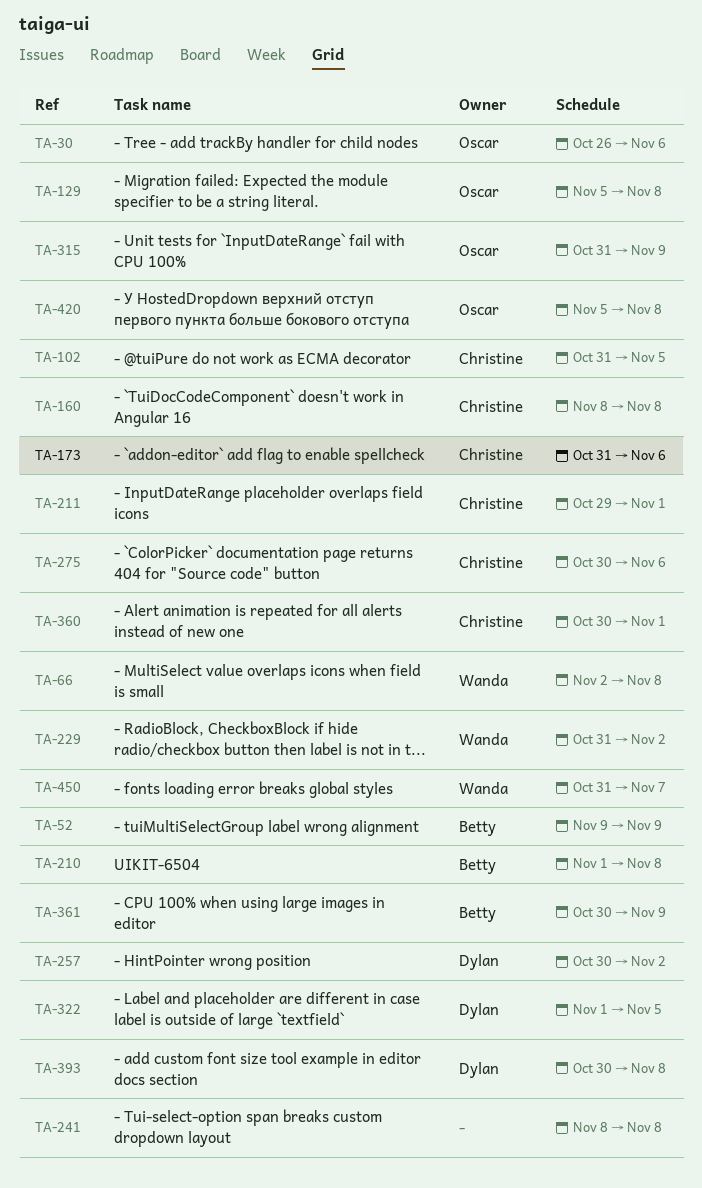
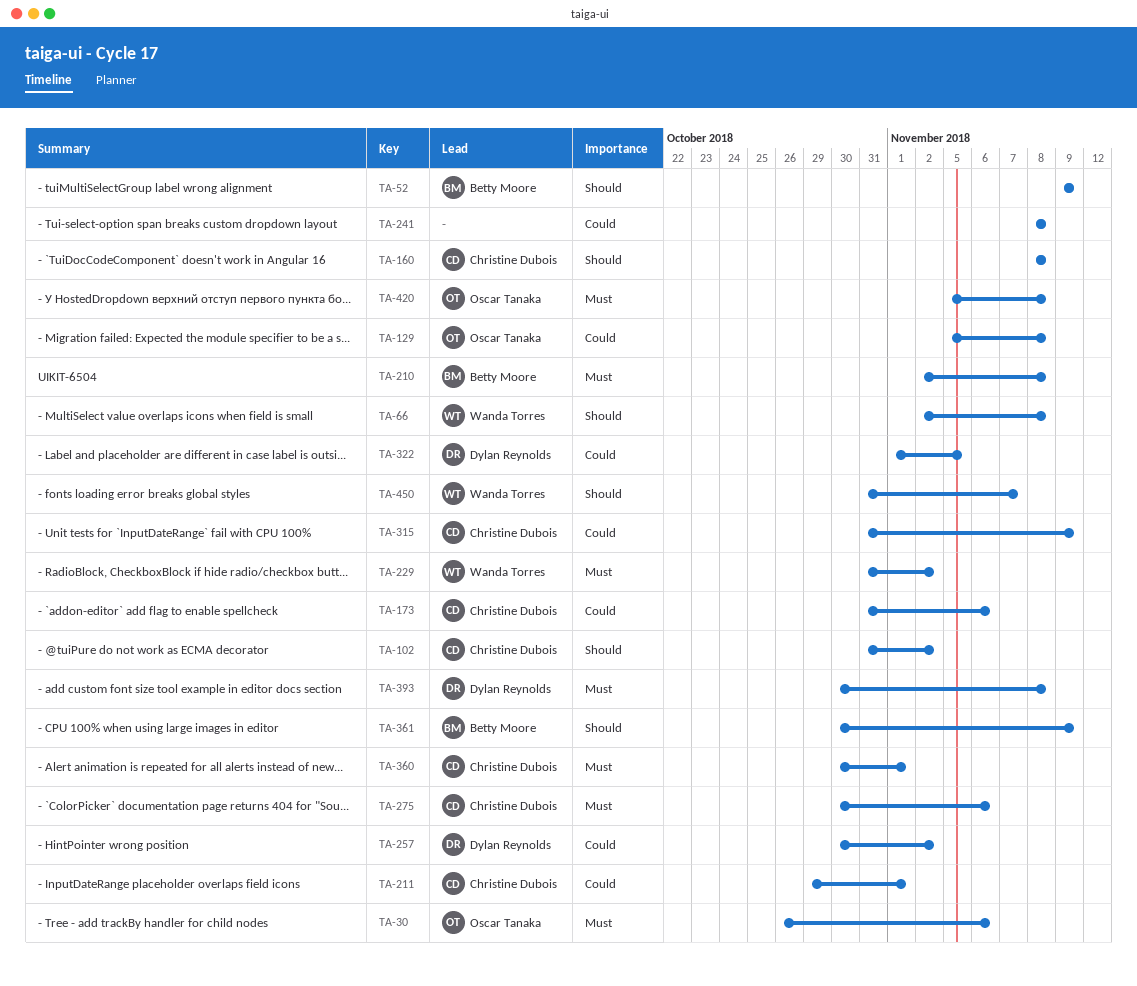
TA-102, due: Nov 5 -> Nov 2
TA-210, start: Nov 1 -> Nov 2
TA-315, owner: Oscar Tanaka -> Christine Dubois

